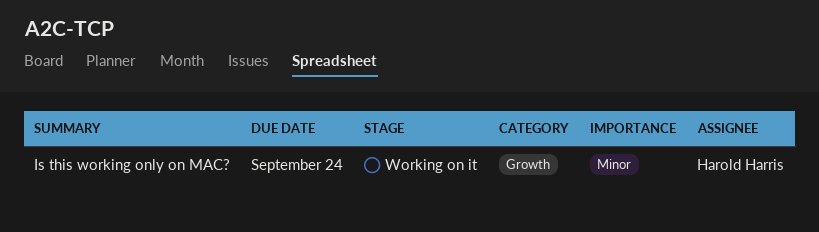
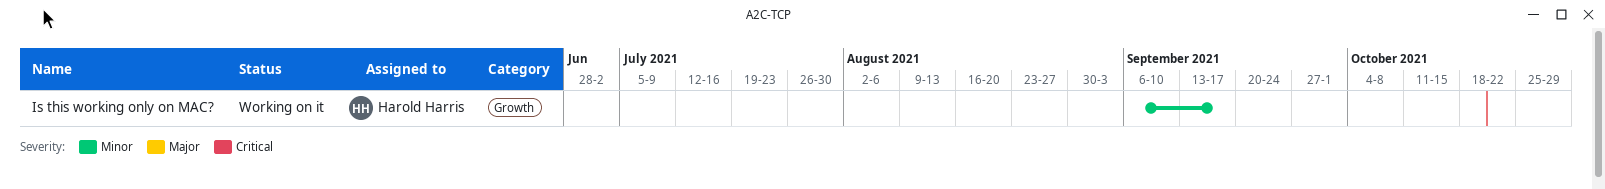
Is this working only on MAC?, due: Sep 24 -> Sep 17

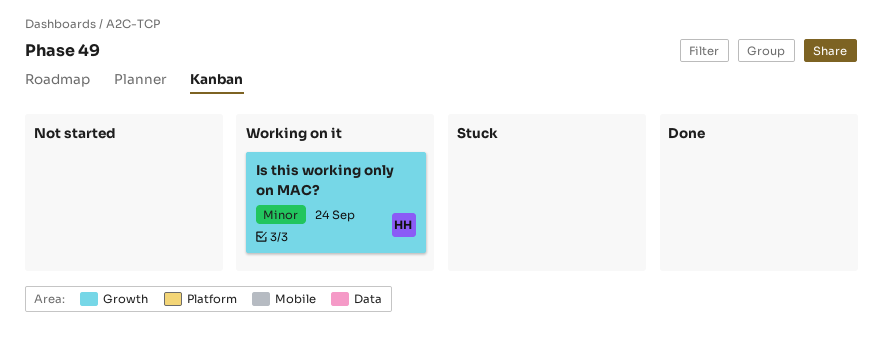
Is this working only on MAC?, due: Sep 17 -> Sep 24

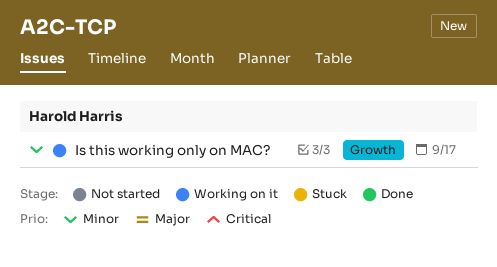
Is this working only on MAC?, due: Sep 24 -> Sep 17

